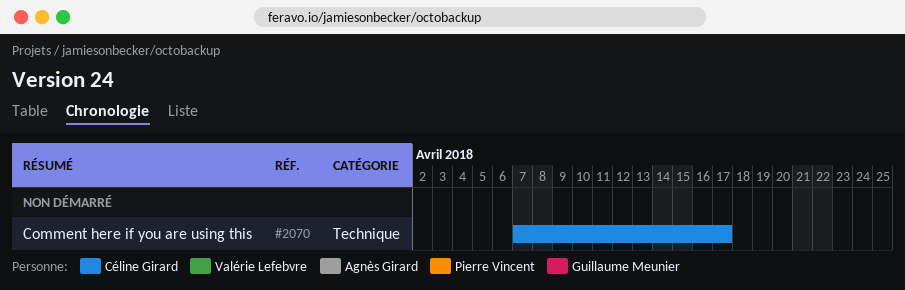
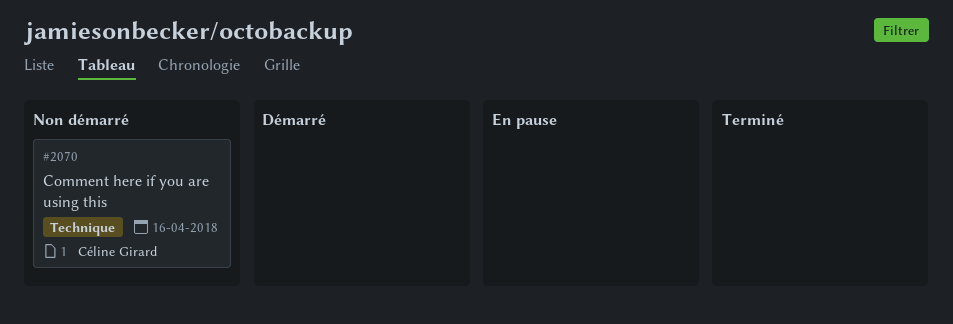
#2070, due: Apr 17 -> Apr 16

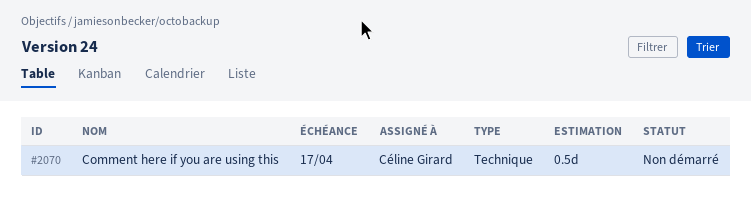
#2070, due: Apr 16 -> Apr 17

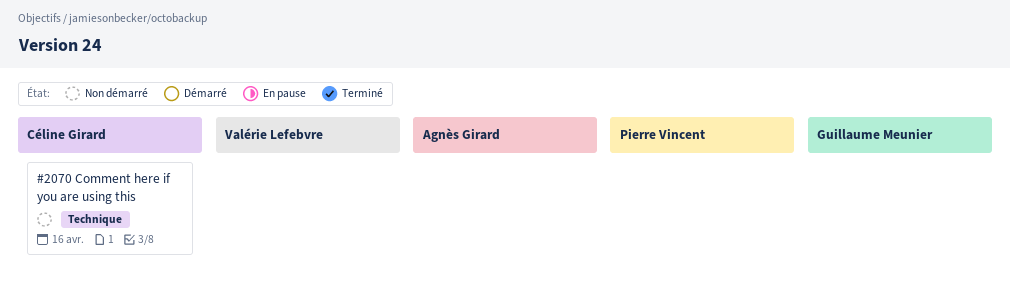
#2070, due: Apr 17 -> Apr 16

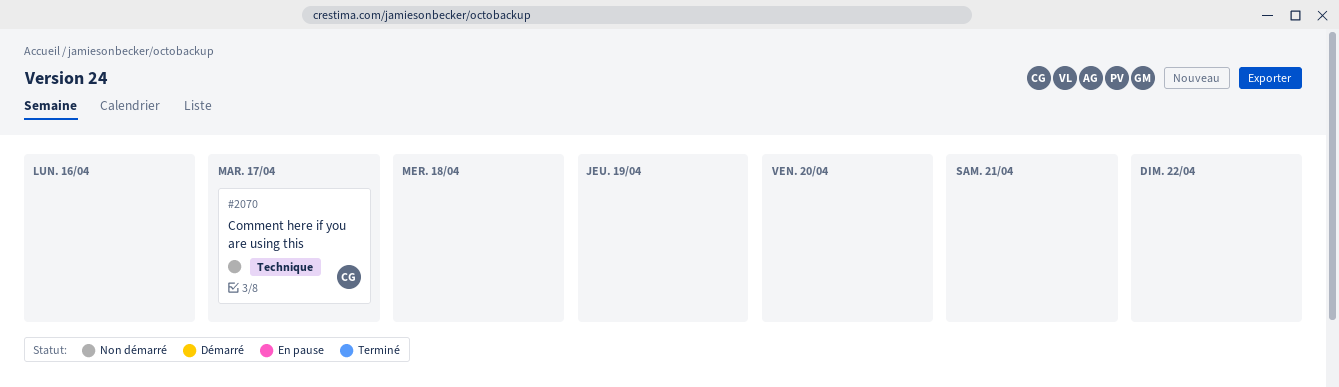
#2070, due: Apr 16 -> Apr 17

